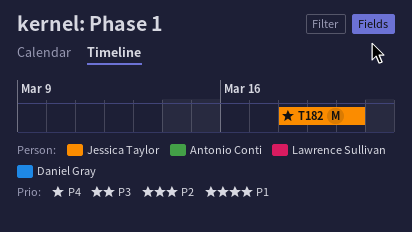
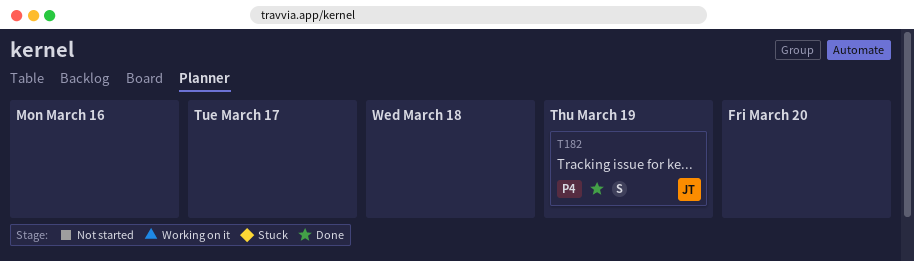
T182, estimate: M -> S
T182, due: Mar 20 -> Mar 19

